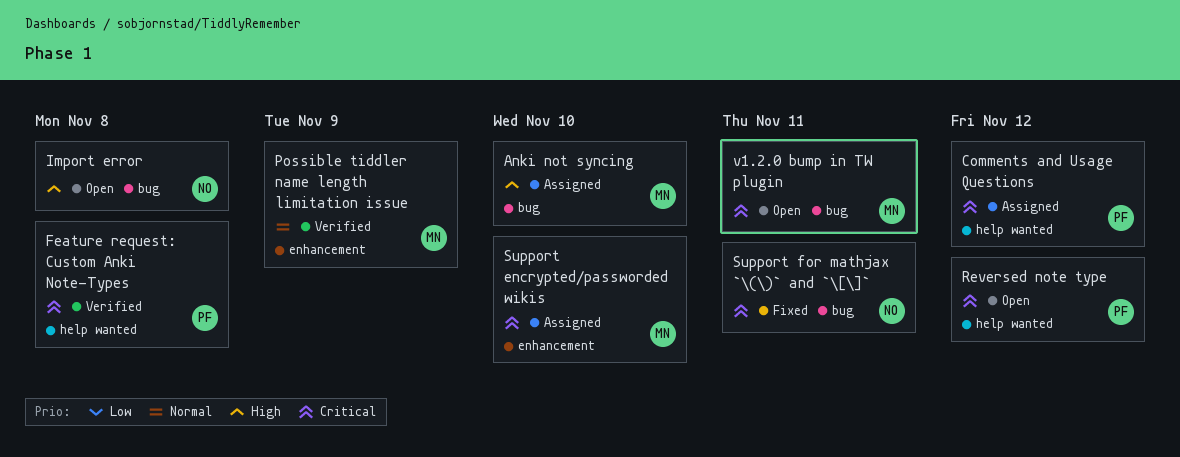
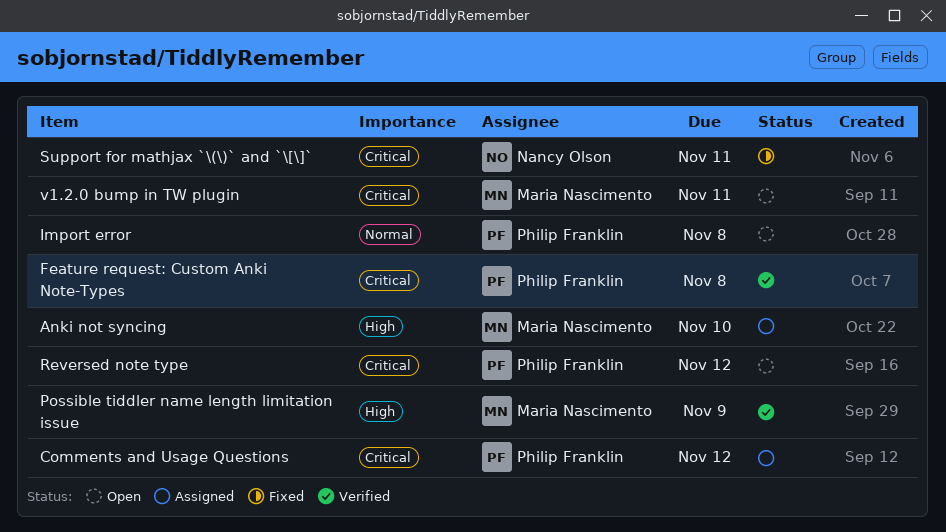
Import error, owner: Nancy Olson -> Philip Franklin
Import error, priority: High -> Normal
Possible tiddler name length limitation issue, priority: Normal -> High
Support encrypted/passworded wikis: present -> none

